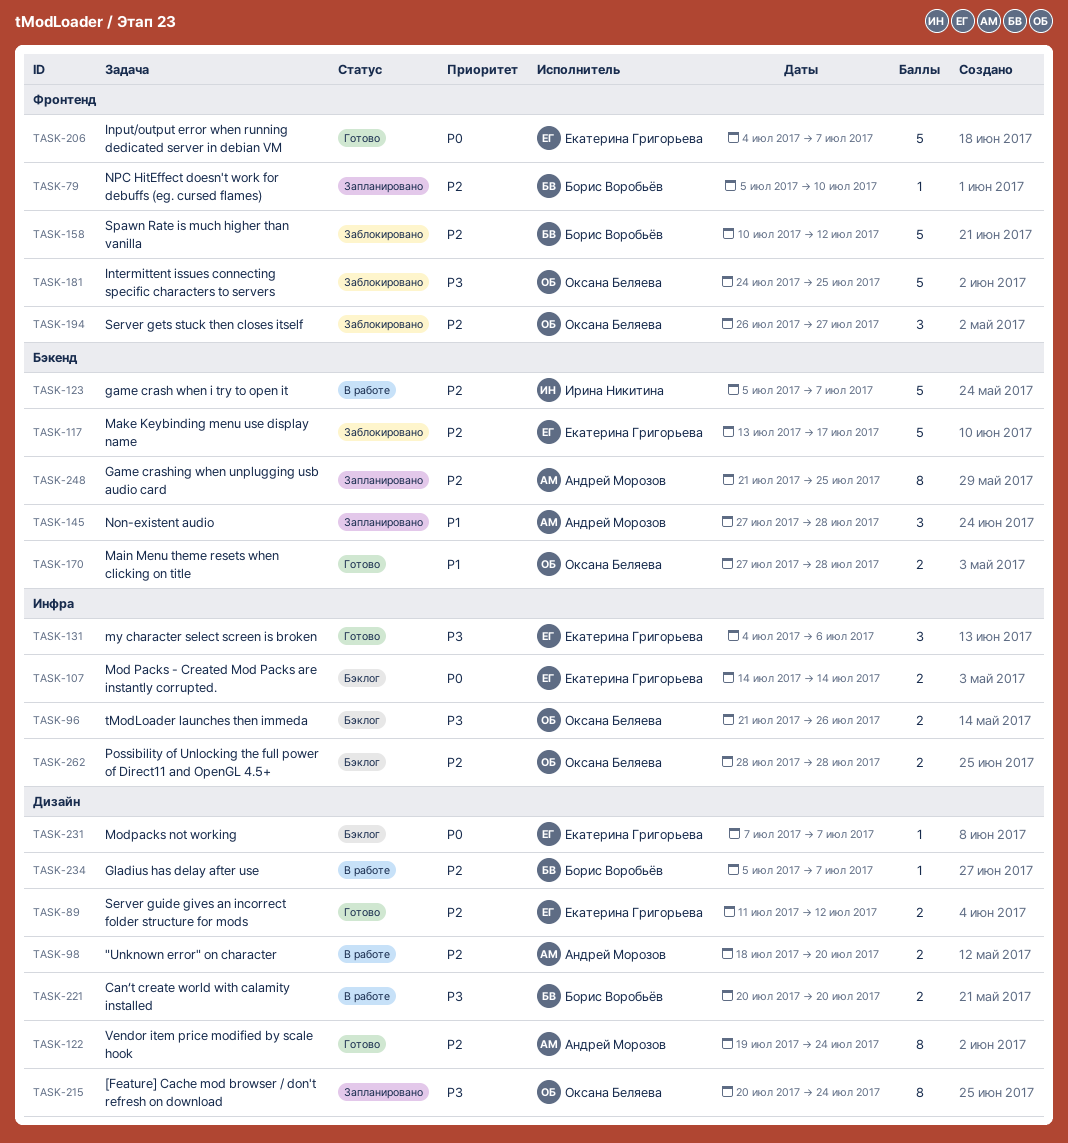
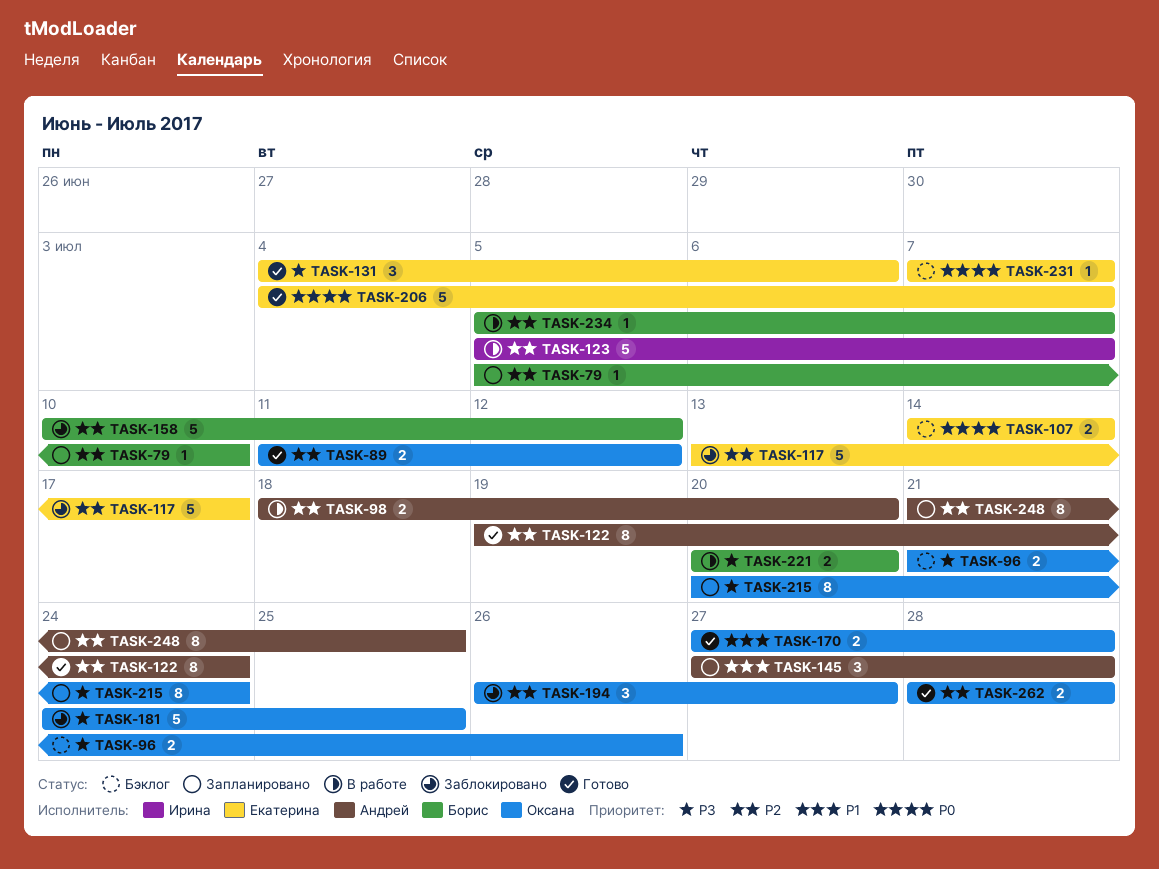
TASK-89, owner: Екатерина Григорьева -> Оксана Беляева
TASK-262, status: Бэклог -> Готово

